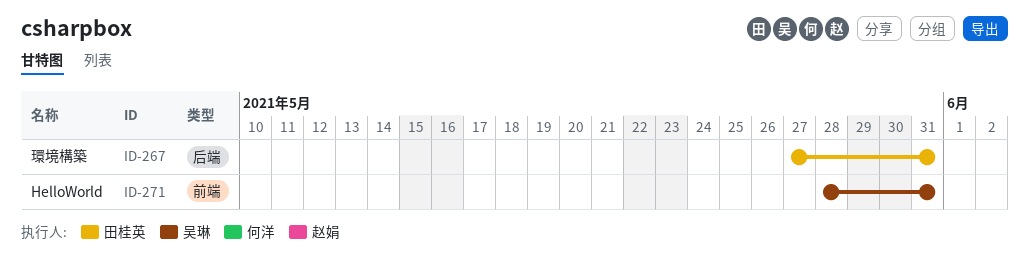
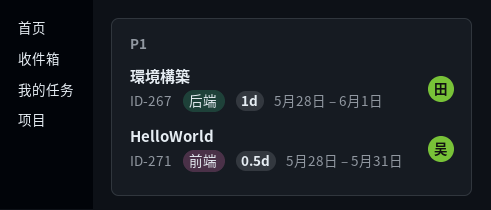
ID-267, start: May 27 -> May 28
ID-267, due: May 31 -> Jun 1

